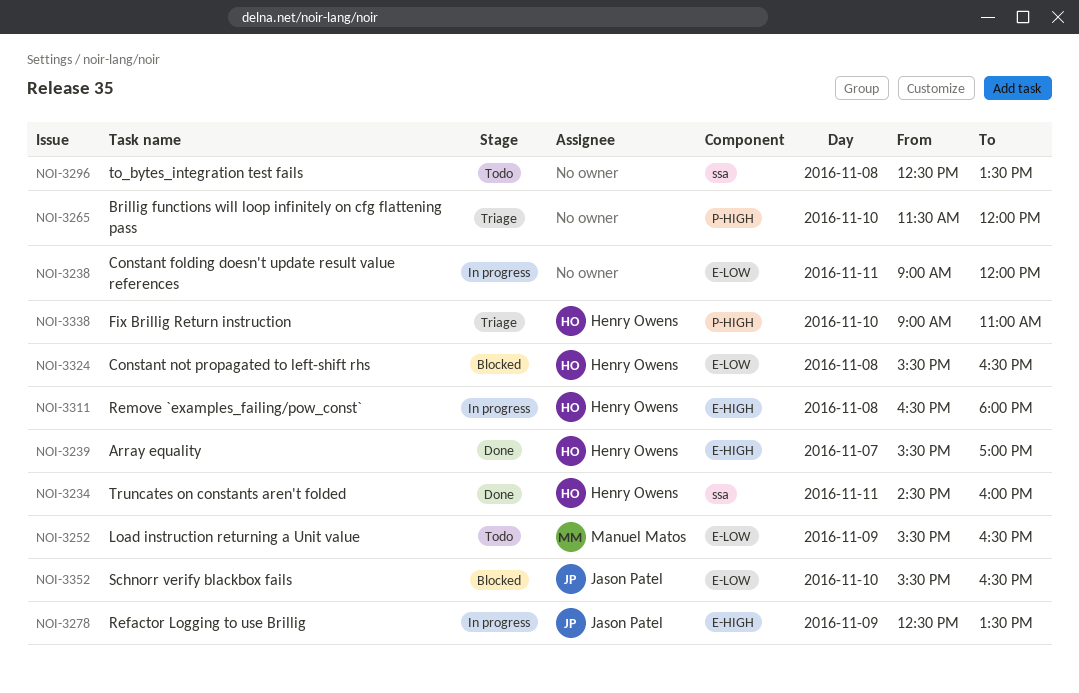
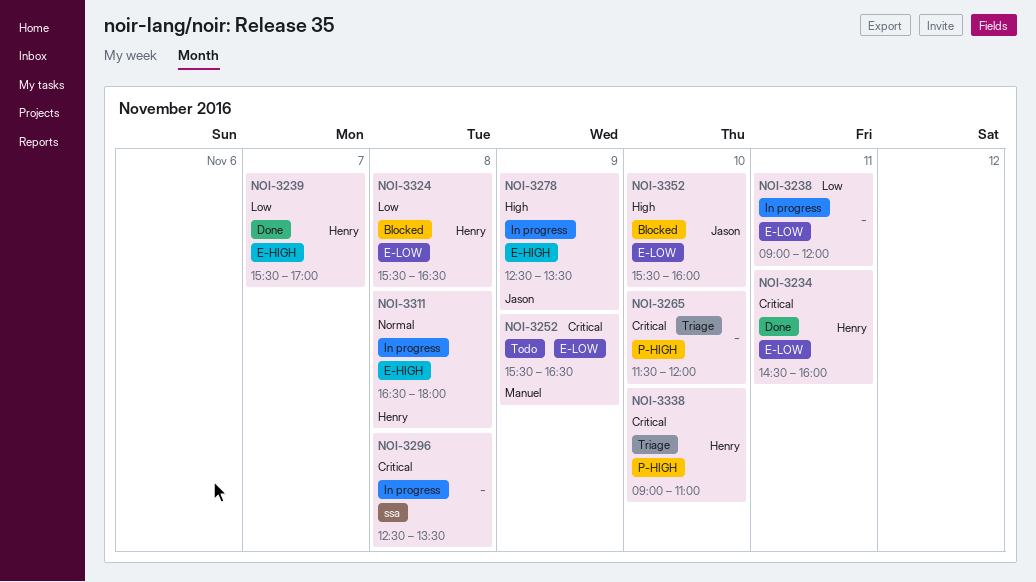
NOI-3234, label: ssa -> E-LOW
NOI-3296, status: Todo -> In progress
NOI-3352, ends: 16:30 -> 16:00

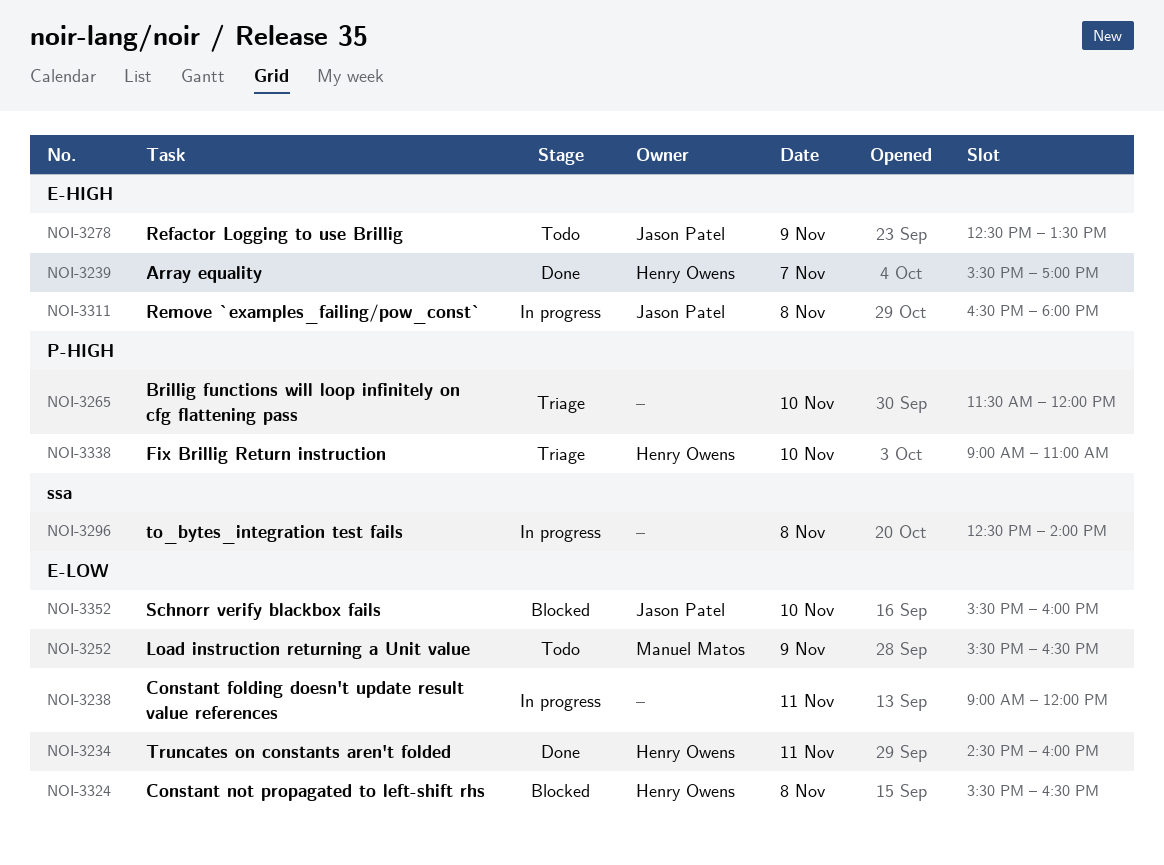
NOI-3278, status: In progress -> Todo
NOI-3296, ends: 13:30 -> 14:00
NOI-3311, owner: Henry Owens -> Jason Patel

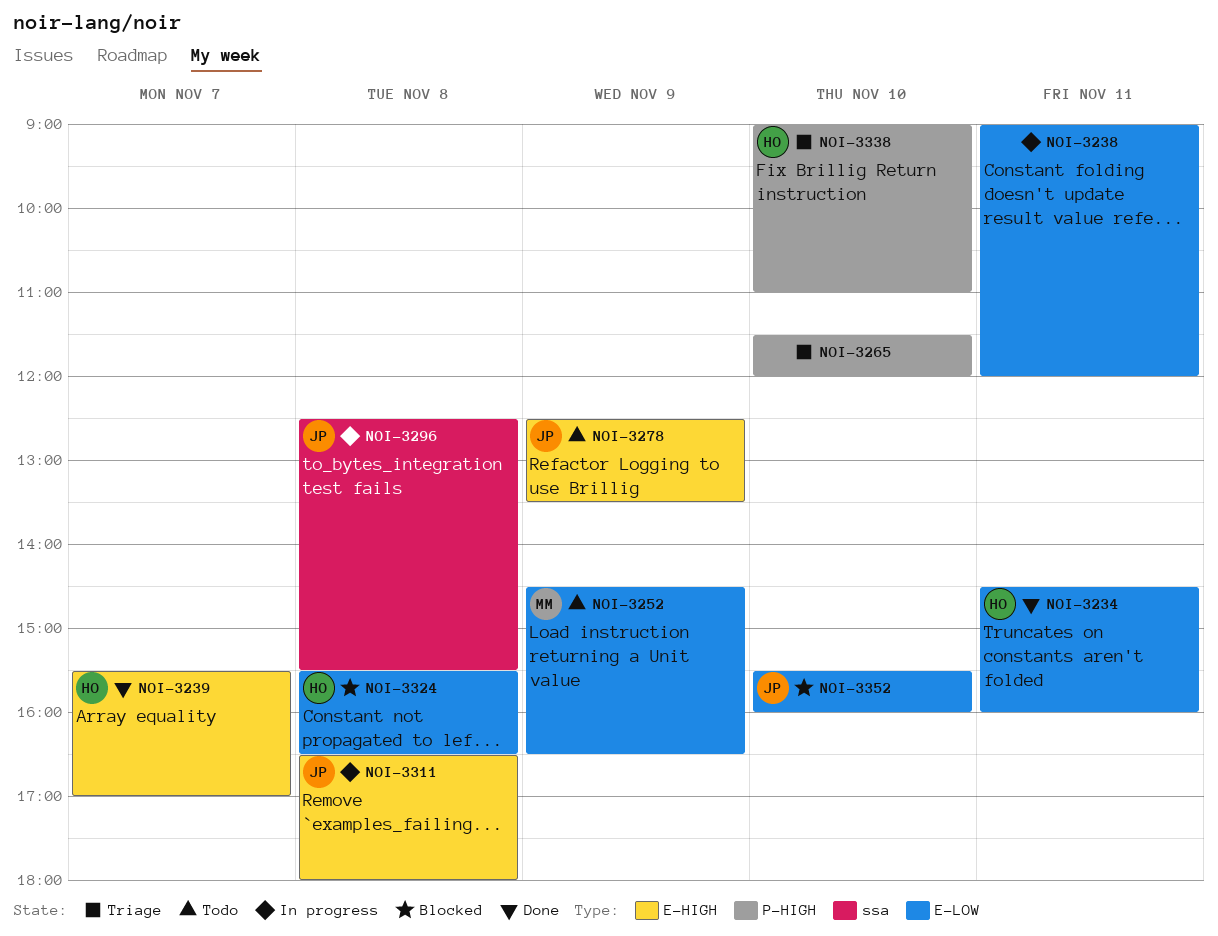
NOI-3252, begins: 15:30 -> 14:30
NOI-3296, owner: none -> Jason Patel
NOI-3296, ends: 14:00 -> 15:30

